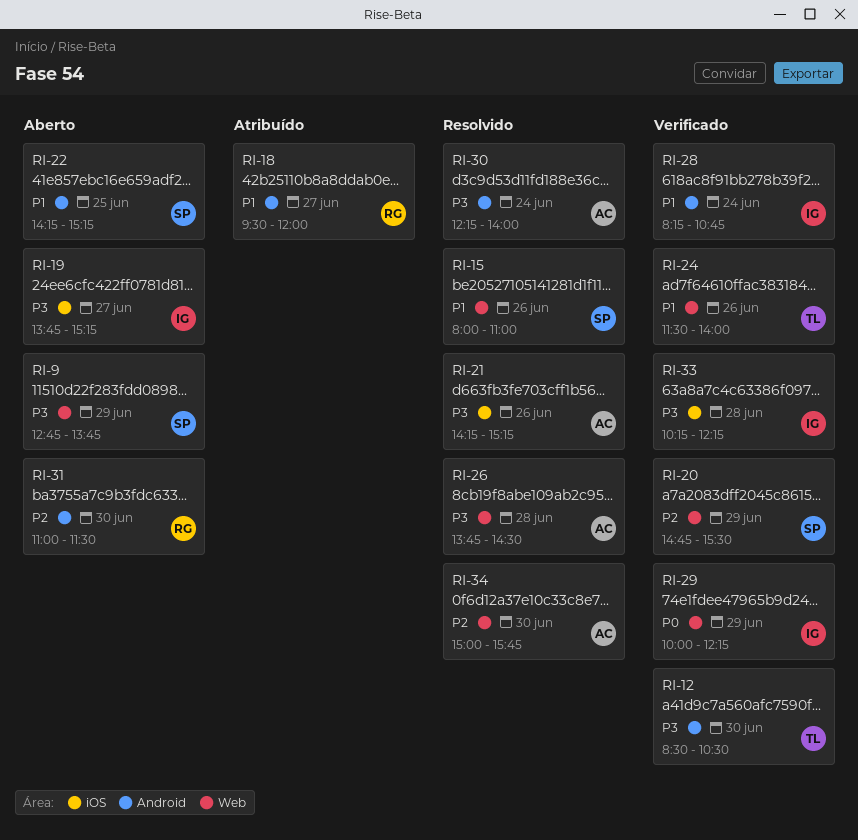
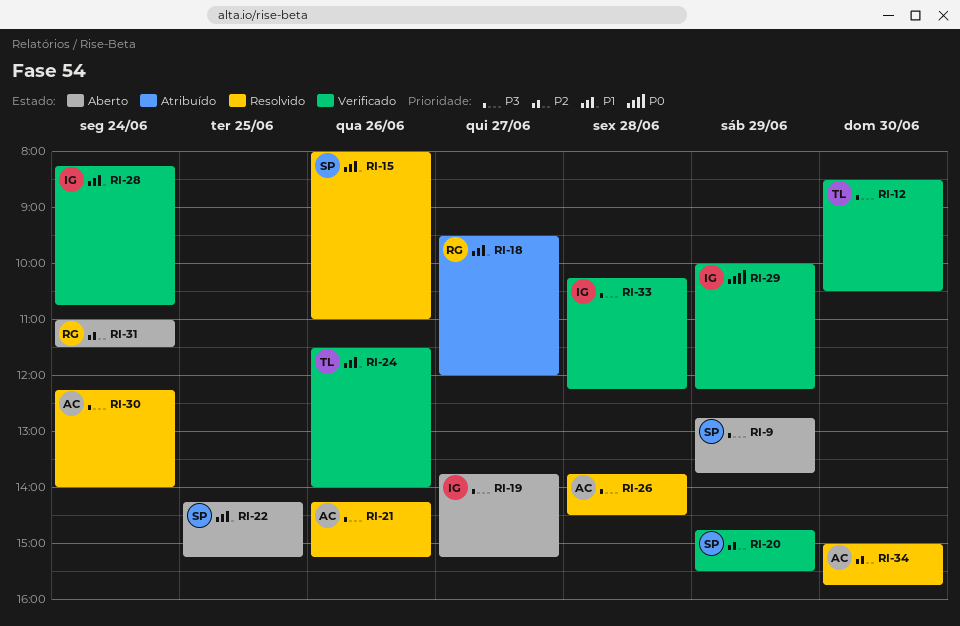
RI-31, day: Jun 30 -> Jun 24

